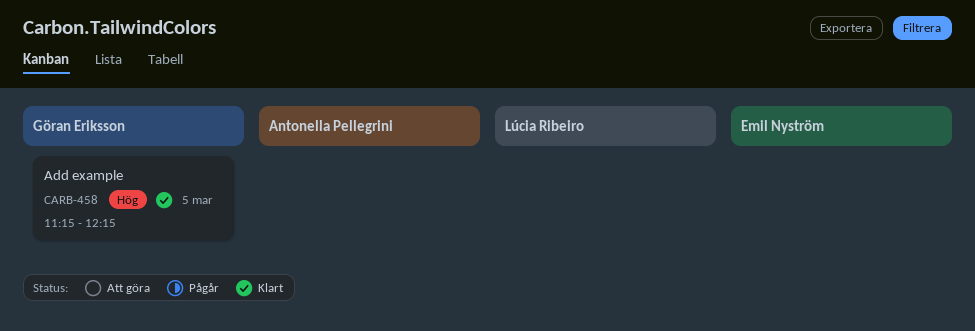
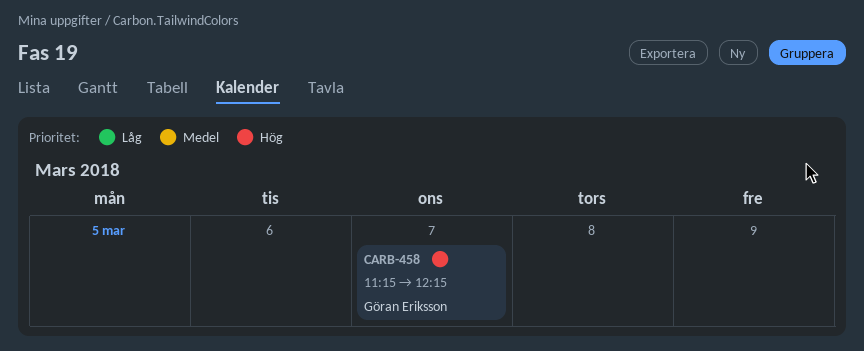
CARB-458, day: Mar 5 -> Mar 7

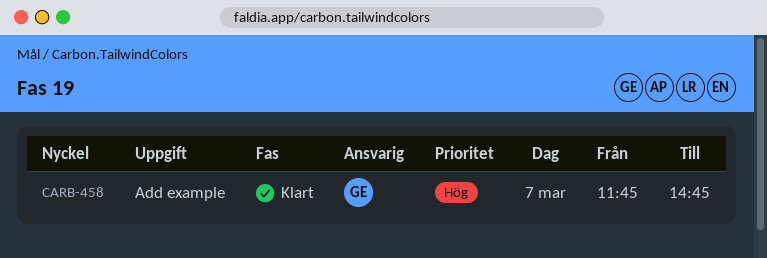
CARB-458, begins: 11:15 -> 11:45
CARB-458, ends: 12:15 -> 14:45

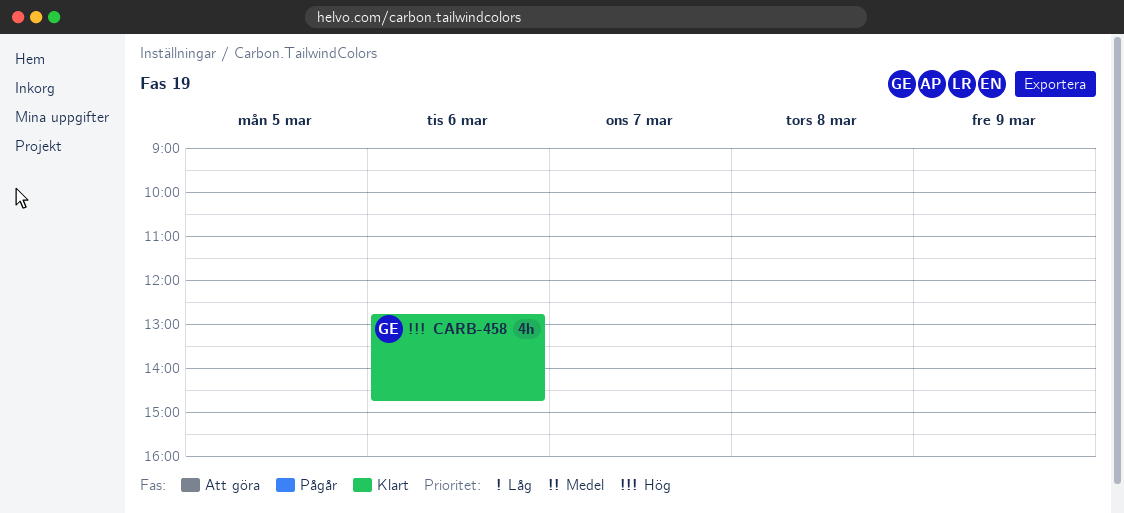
CARB-458, day: Mar 7 -> Mar 6
CARB-458, begins: 11:45 -> 12:45

